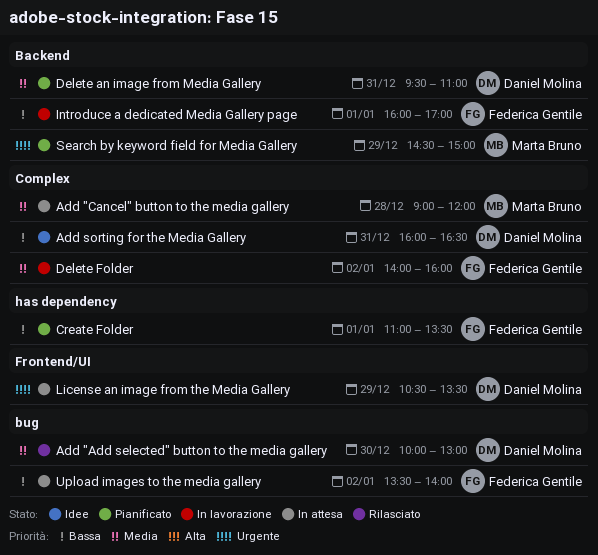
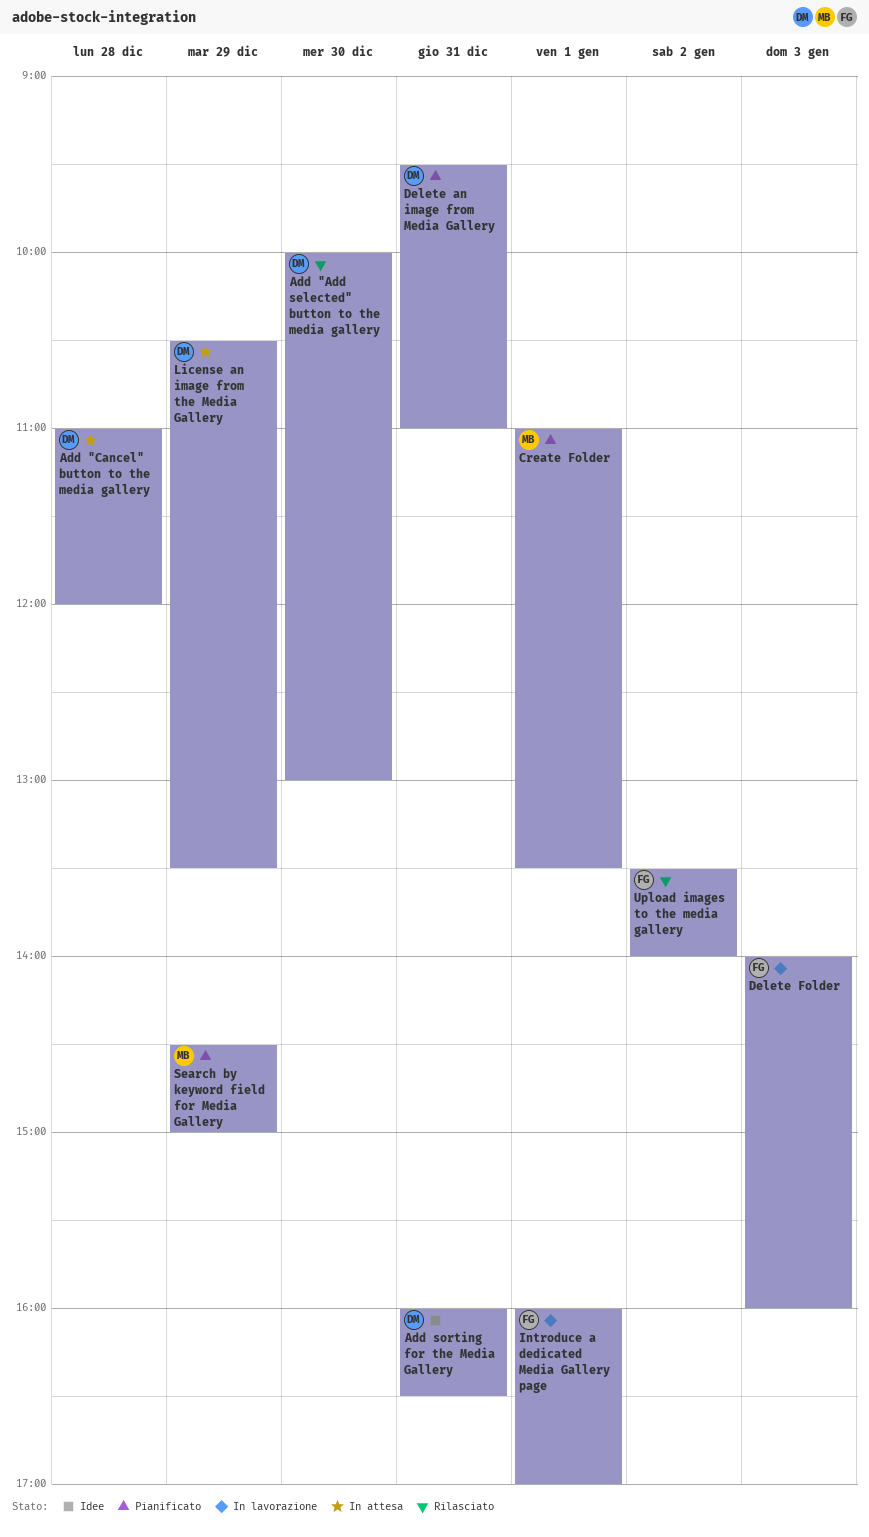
Add "Cancel" button to the media gallery, owner: Marta Bruno -> Daniel Molina
Add "Cancel" button to the media gallery, begins: 09:00 -> 11:00
Create Folder, owner: Federica Gentile -> Marta Bruno
Delete Folder, day: Jan 2 -> Jan 3
Upload images to the media gallery, status: In attesa -> Rilasciato

